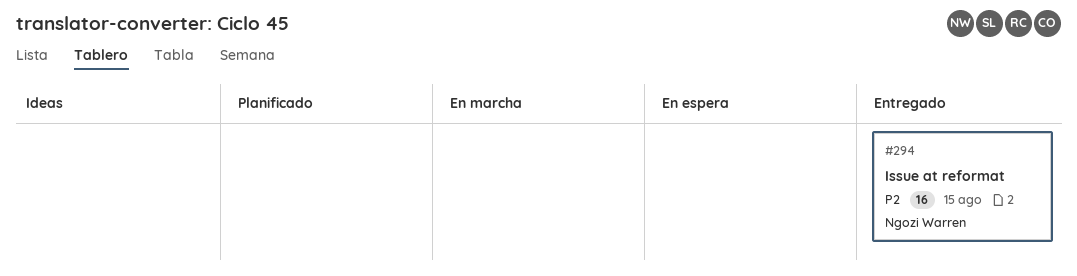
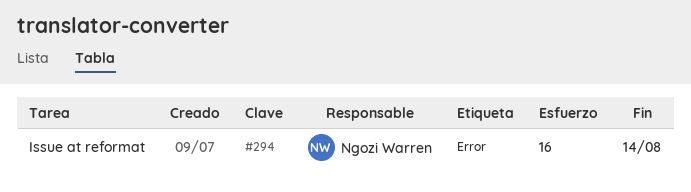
#294, due: Aug 15 -> Aug 14

